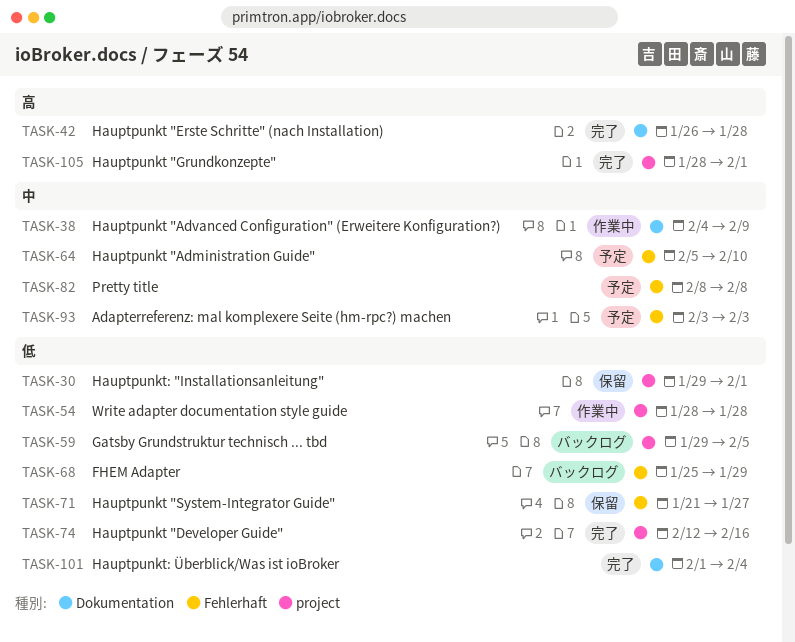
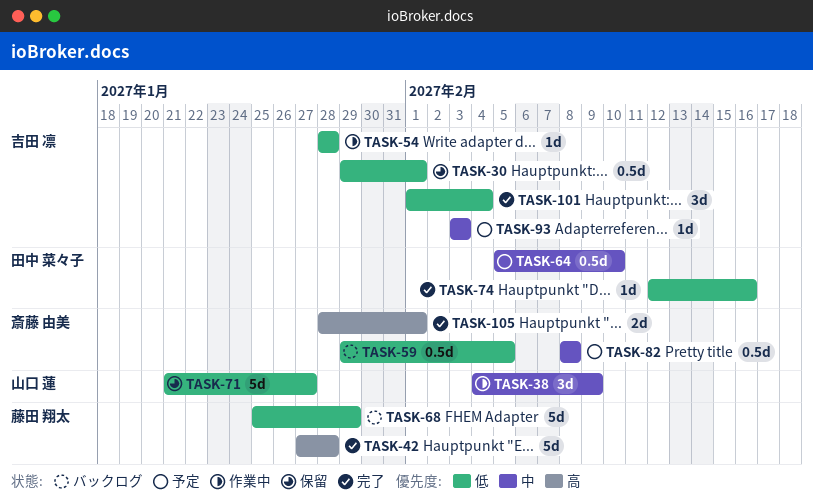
TASK-42, start: Jan 26 -> Jan 27

